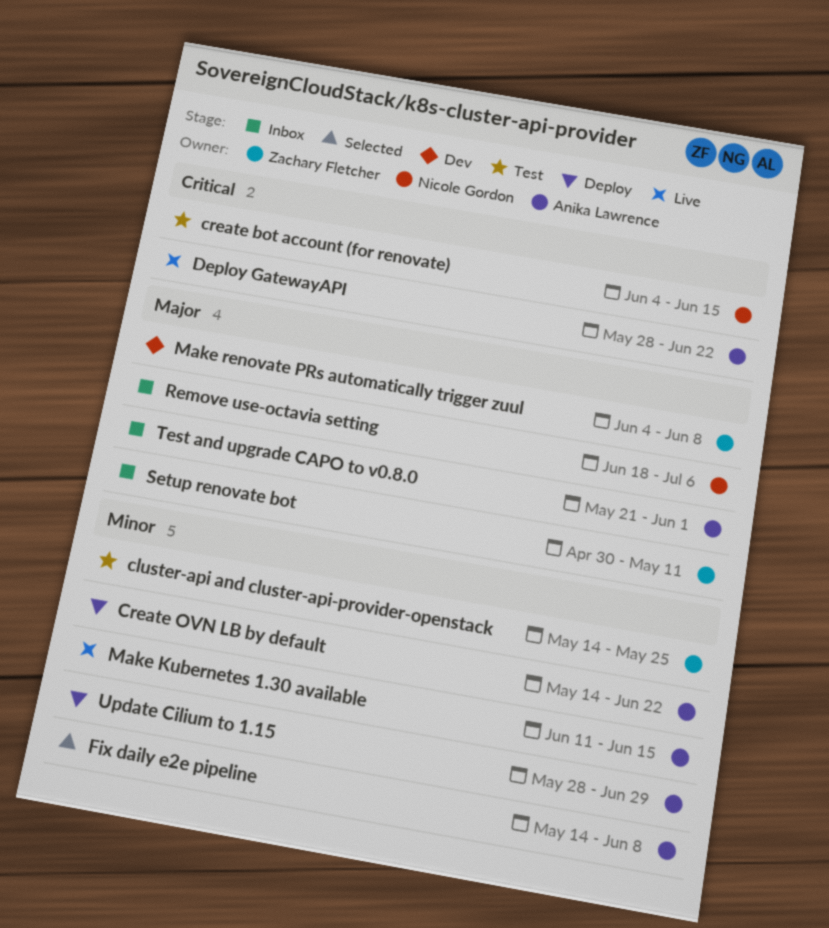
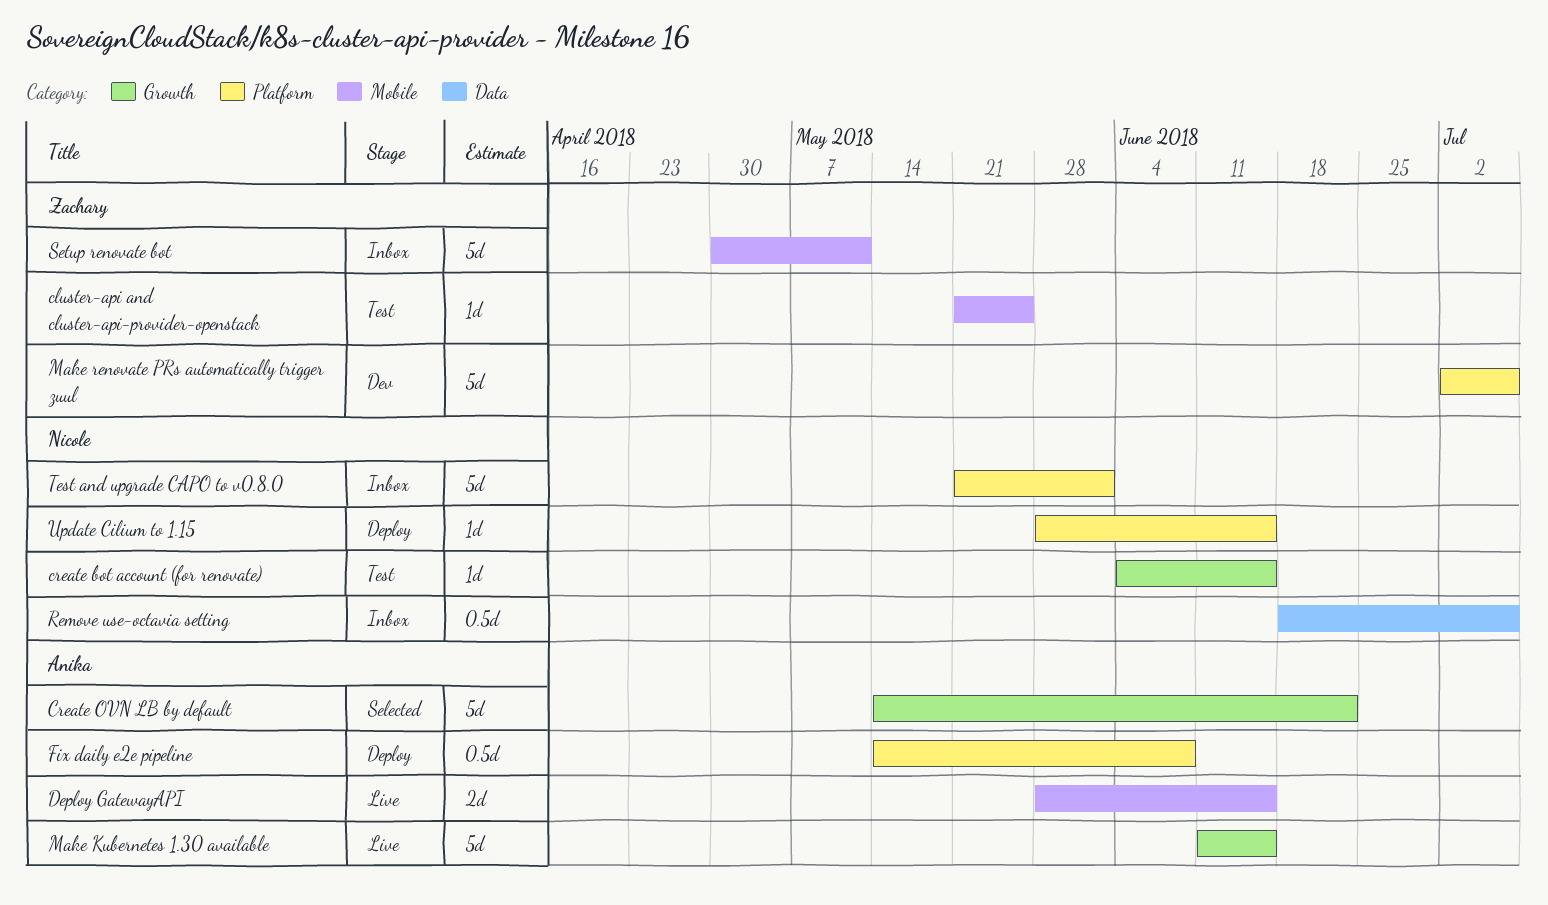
cluster-api and cluster-api-provider-openstack, start: May 14 -> May 21
Create OVN LB by default, status: Deploy -> Selected
Deploy GatewayAPI, due: Jun 22 -> Jun 15
Fix daily e2e pipeline, status: Selected -> Deploy
Make renovate PRs automatically trigger zuul, start: Jun 4 -> Jul 2
Make renovate PRs automatically trigger zuul, due: Jun 8 -> Jul 6
Test and upgrade CAPO to v0.8.0, owner: Anika Lawrence -> Nicole Gordon
Update Cilium to 1.15, owner: Anika Lawrence -> Nicole Gordon
Update Cilium to 1.15, due: Jun 29 -> Jun 15

